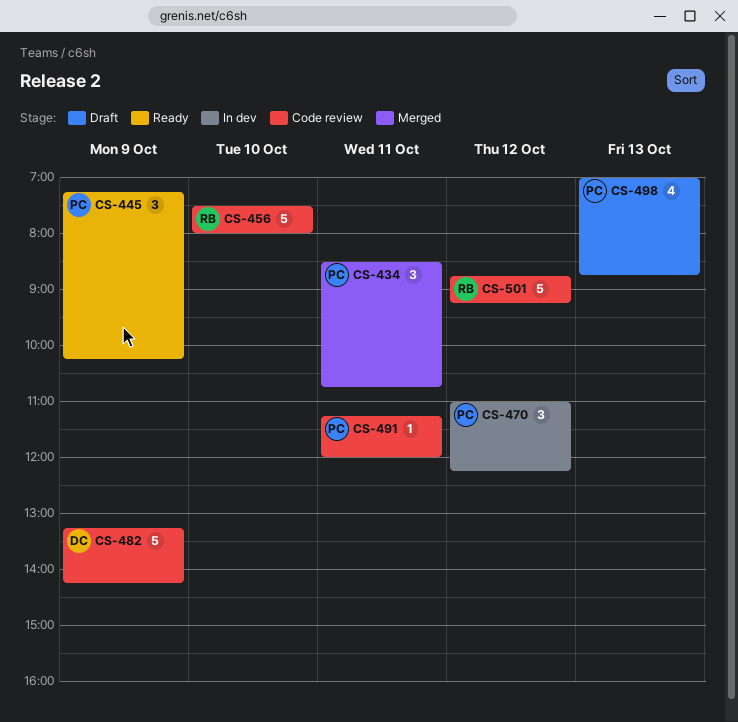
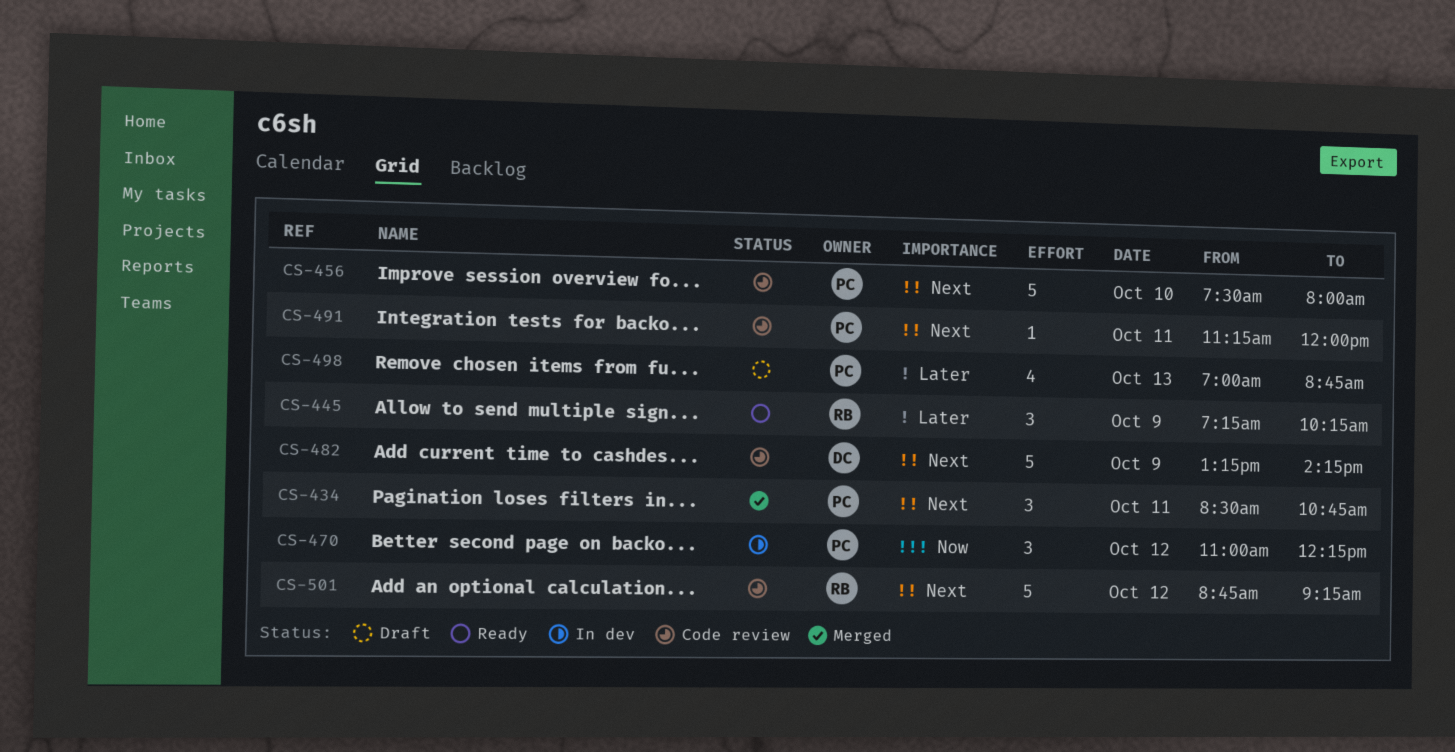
CS-445, owner: PC -> RB
CS-456, owner: RB -> PC

